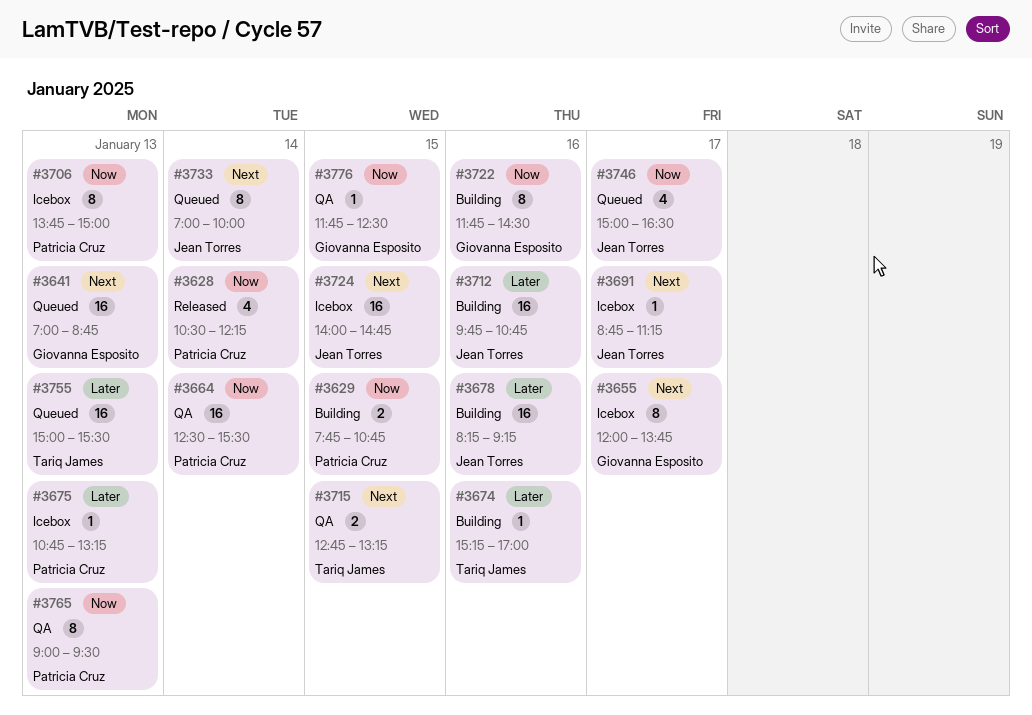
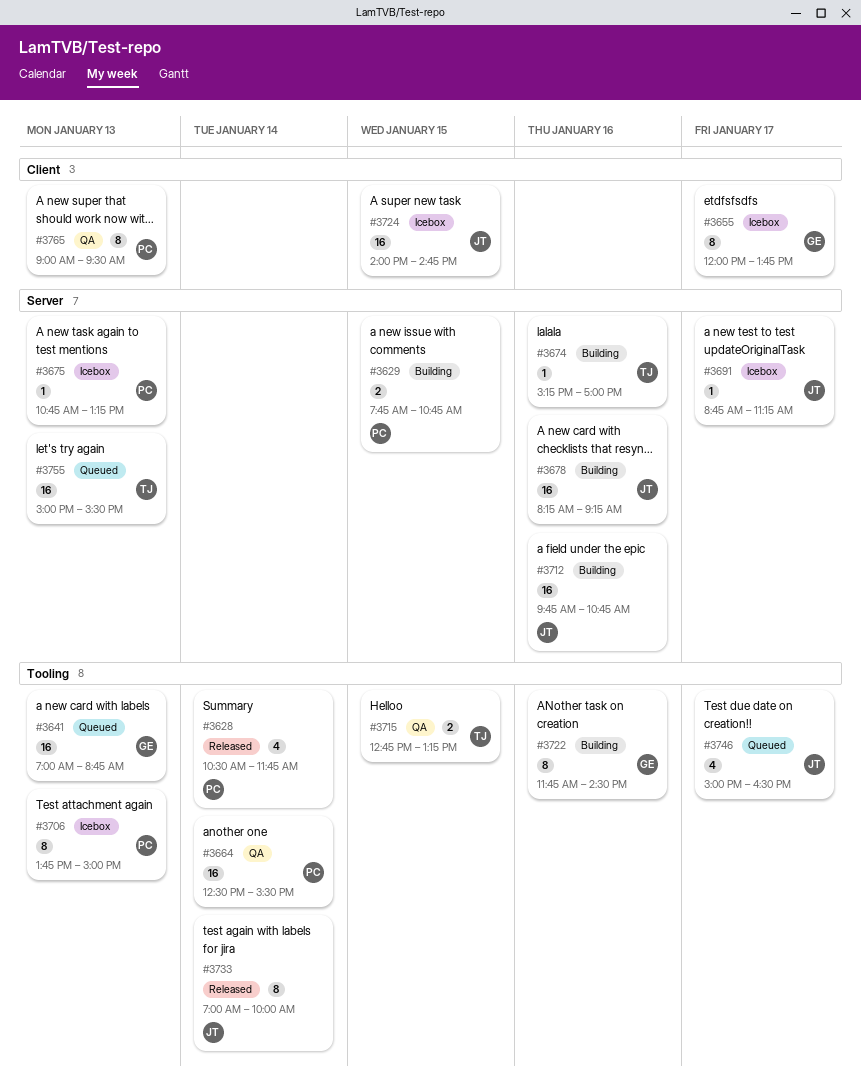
#3628, ends: 12:15 -> 11:45
#3733, status: Queued -> Released
#3776: present -> none

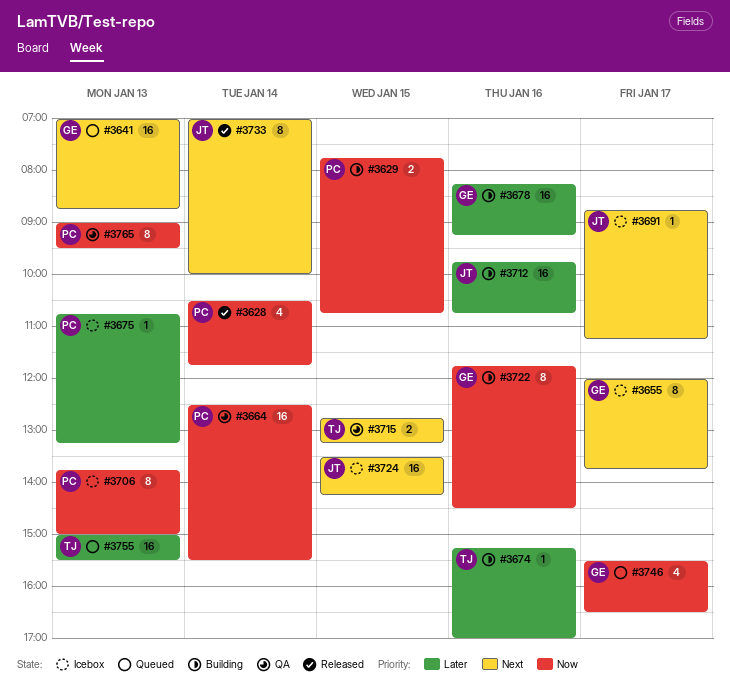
#3678, owner: JT -> GE
#3724, begins: 14:00 -> 13:30
#3724, ends: 14:45 -> 14:15
#3746, owner: JT -> GE
#3746, begins: 15:00 -> 15:30

